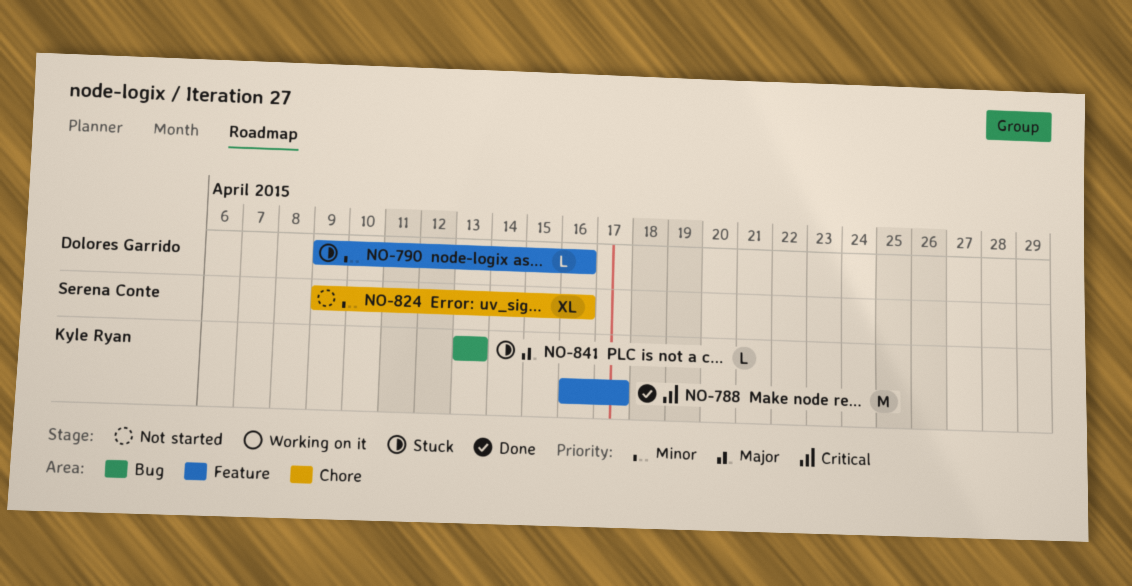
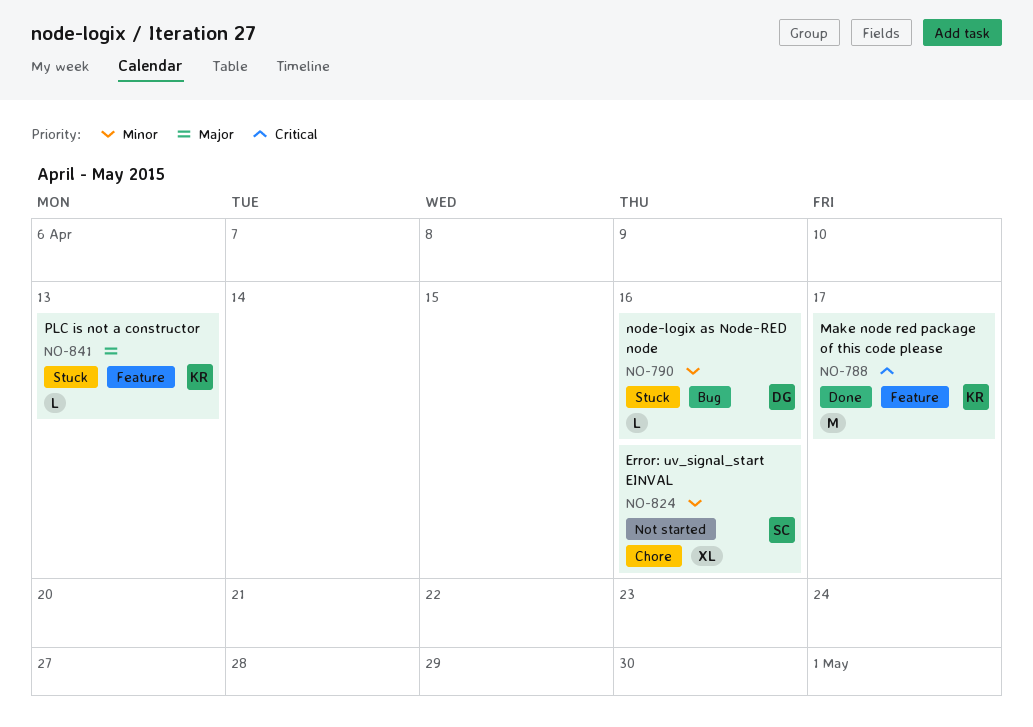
NO-790, label: Feature -> Bug
NO-841, label: Bug -> Feature

